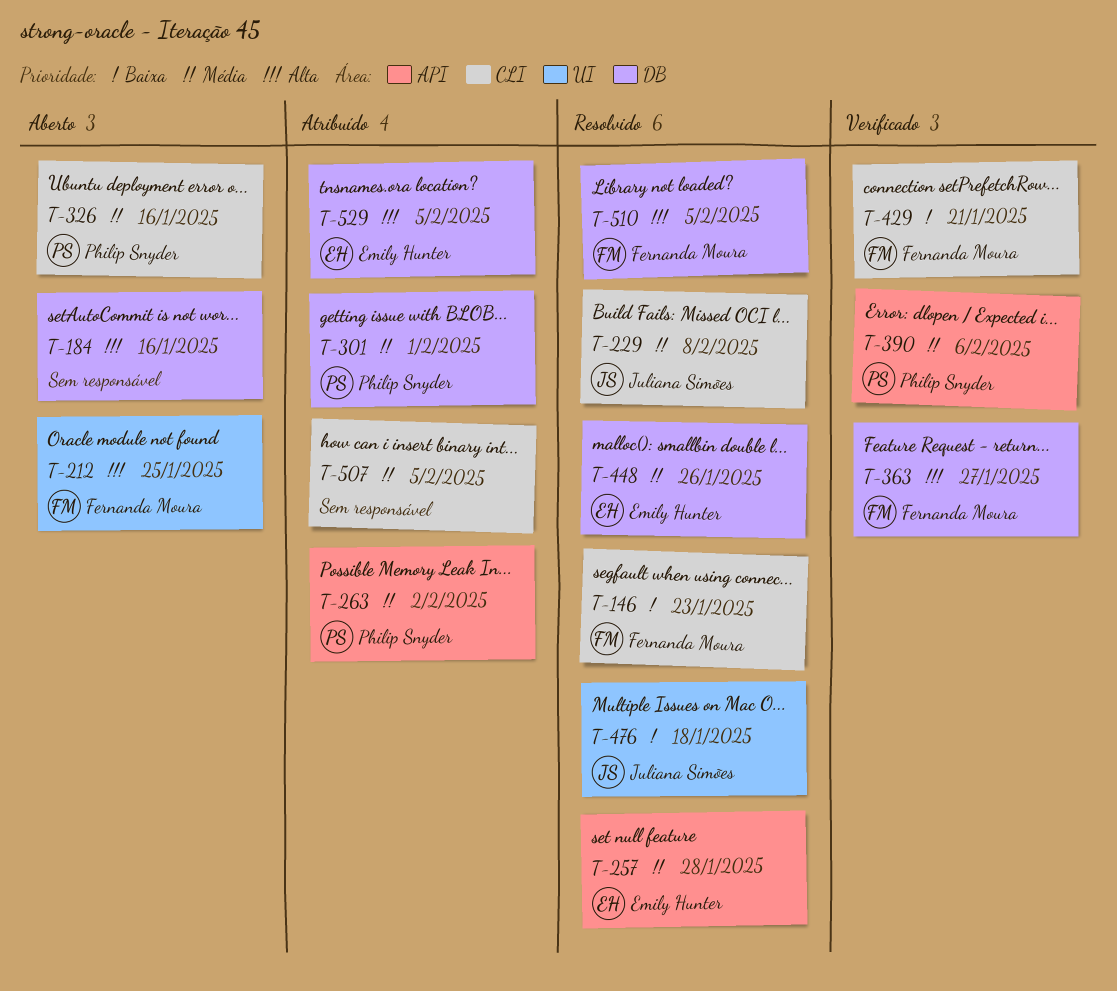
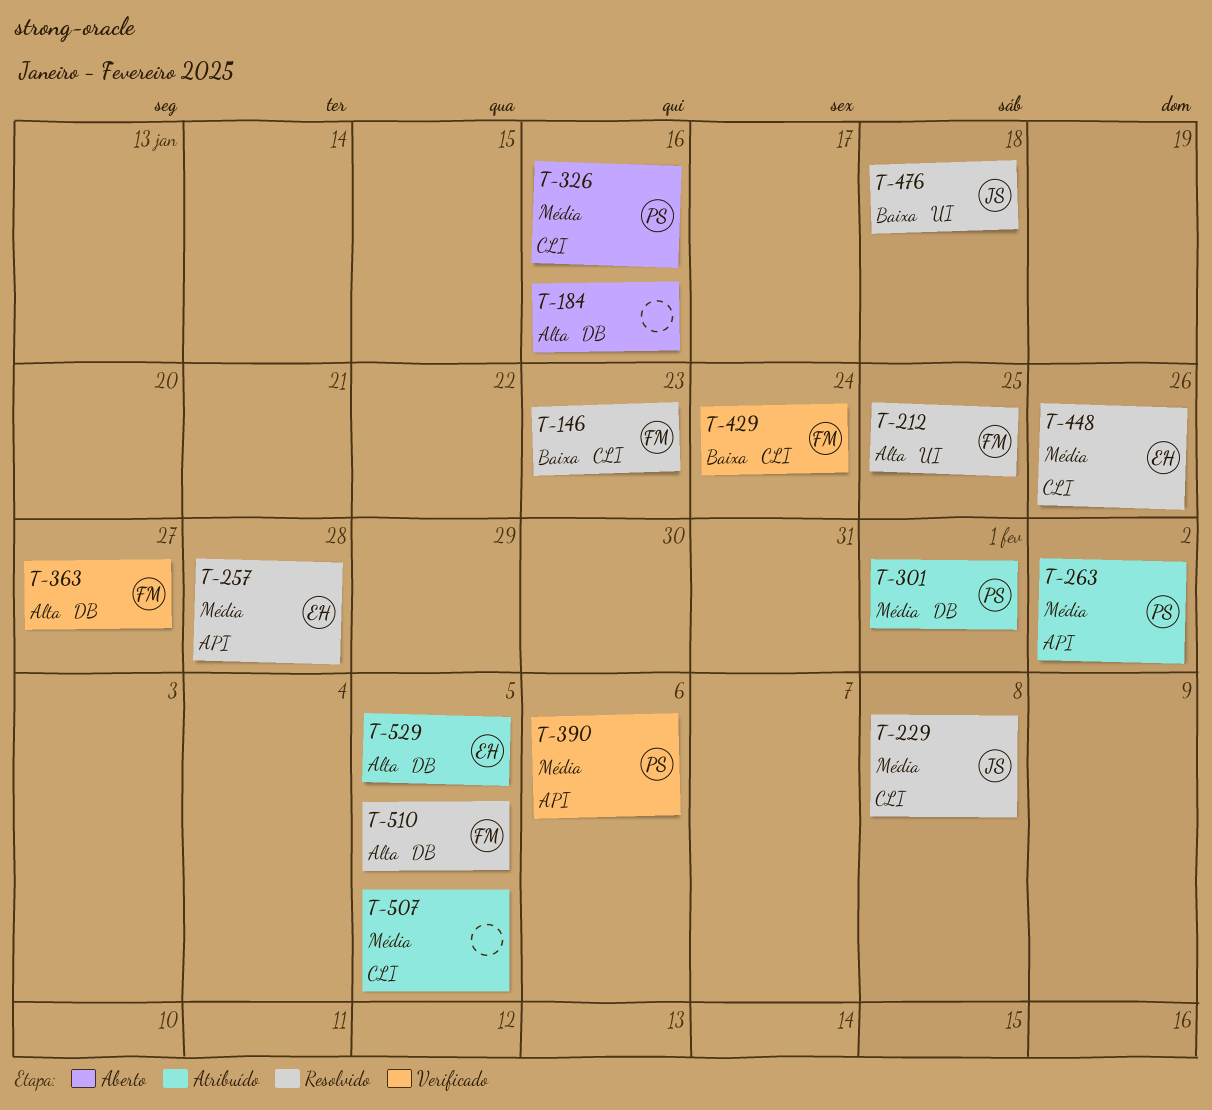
T-212, status: Aberto -> Resolvido
T-429, due: Jan 21 -> Jan 24
T-448, label: DB -> CLI

